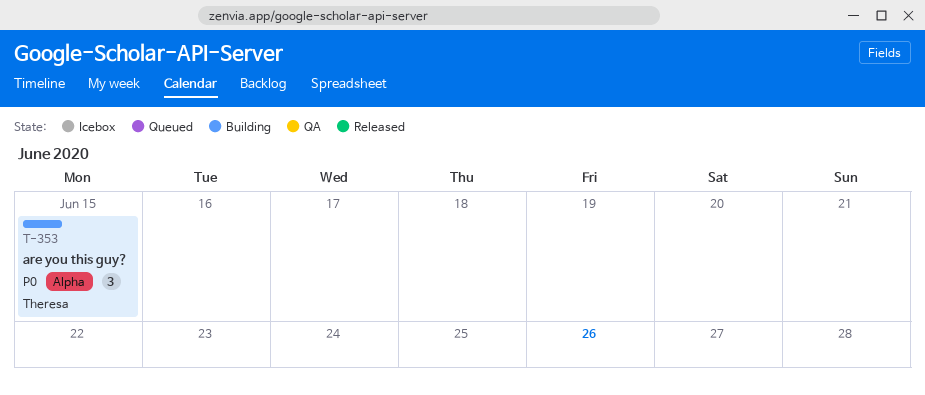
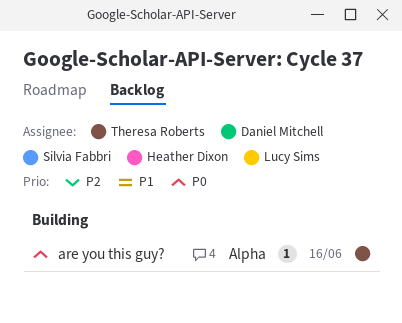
are you this guy?, estimate: 3 -> 1
are you this guy?, due: Jun 15 -> Jun 16

